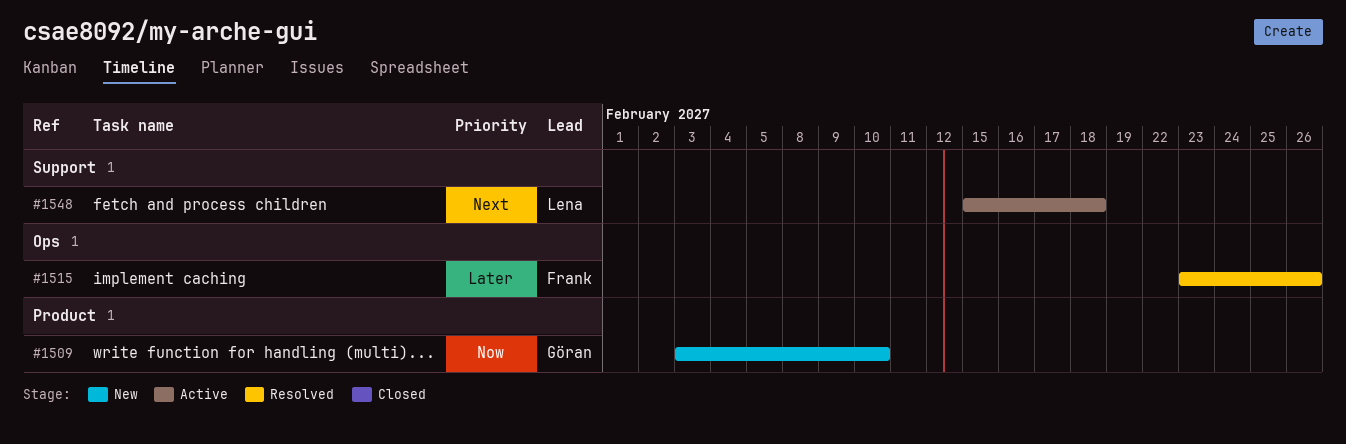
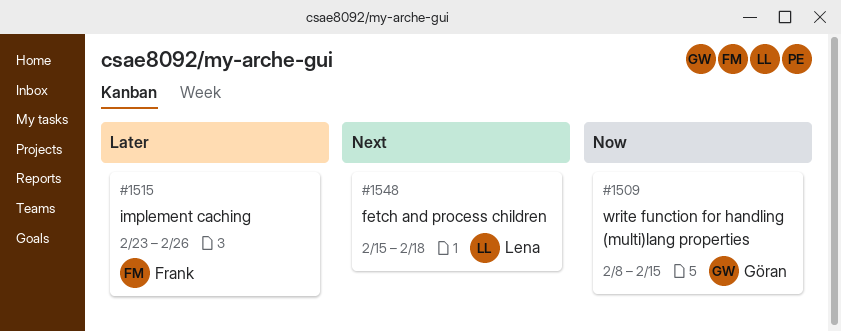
#1509, start: Feb 3 -> Feb 8
#1509, due: Feb 10 -> Feb 15

